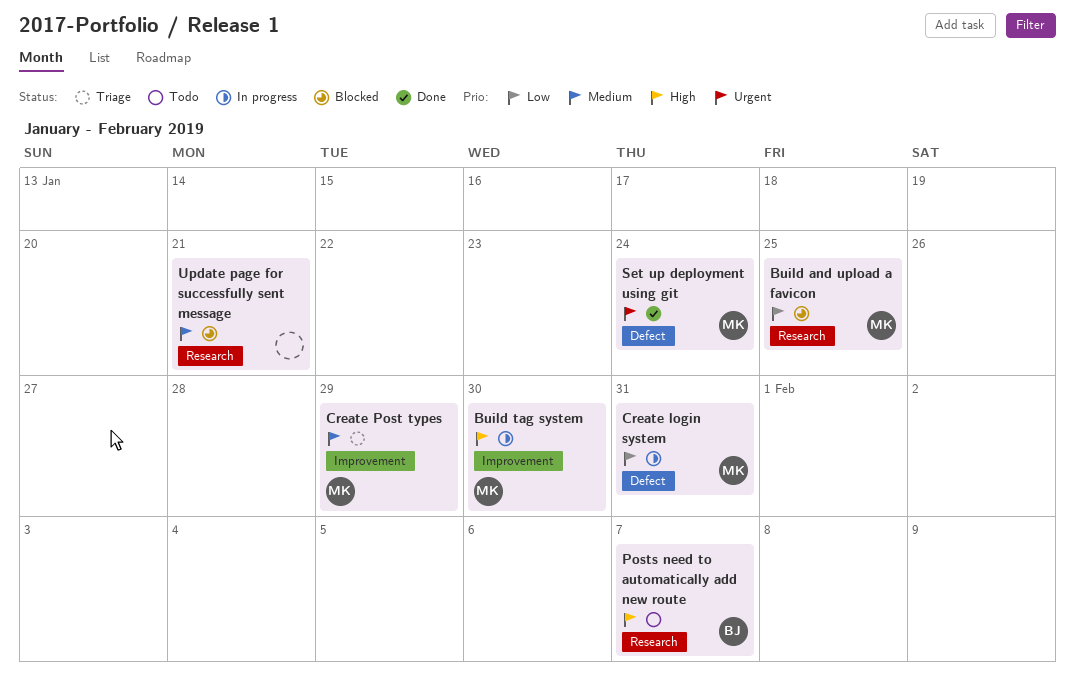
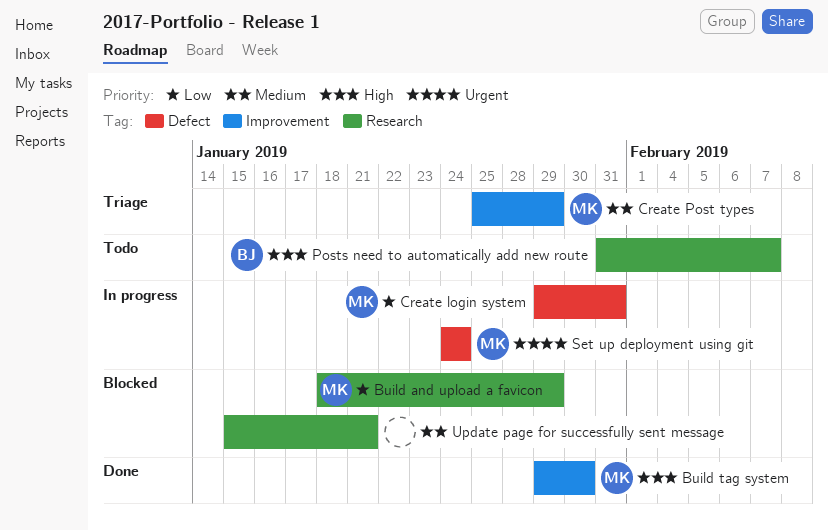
Build and upload a favicon, due: Jan 25 -> Jan 29
Build tag system, status: In progress -> Done
Set up deployment using git, status: Done -> In progress

